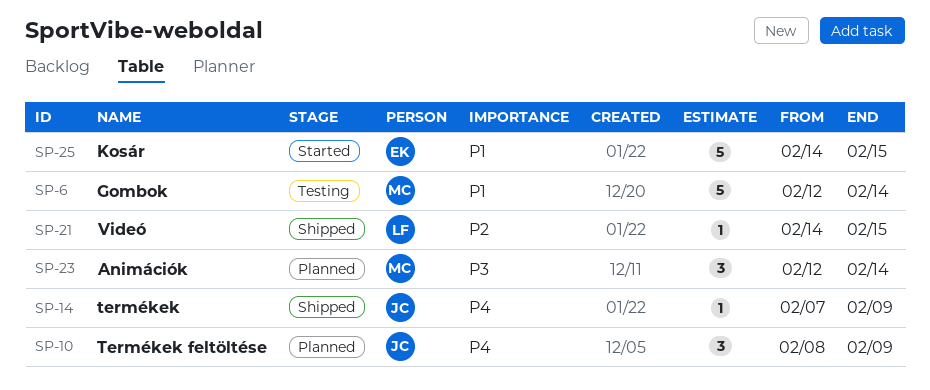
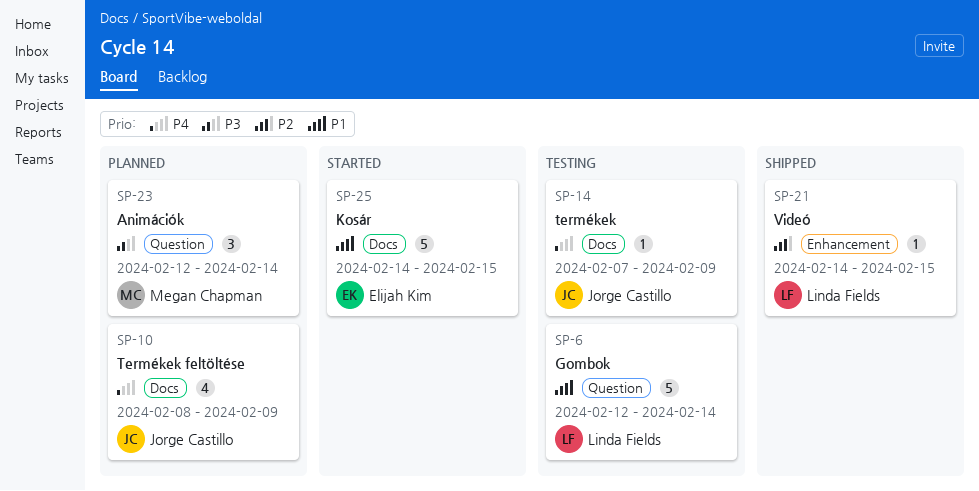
SP-6, owner: Megan Chapman -> Linda Fields
SP-10, estimate: 3 -> 4
SP-14, status: Shipped -> Testing

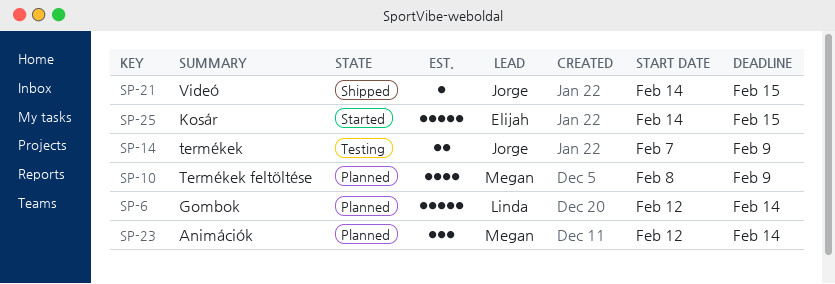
SP-6, status: Testing -> Planned
SP-10, owner: Jorge Castillo -> Megan Chapman
SP-14, estimate: 1 -> 2
SP-21, owner: Linda Fields -> Jorge Castillo

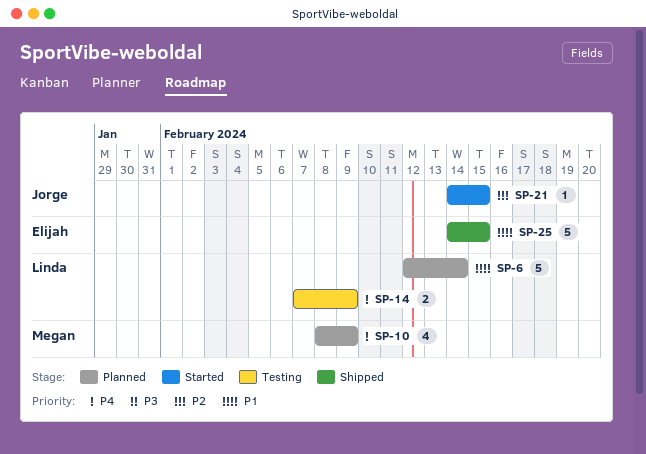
SP-14, owner: Jorge -> Linda
SP-21, status: Shipped -> Started
SP-23: present -> none
SP-25, status: Started -> Shipped

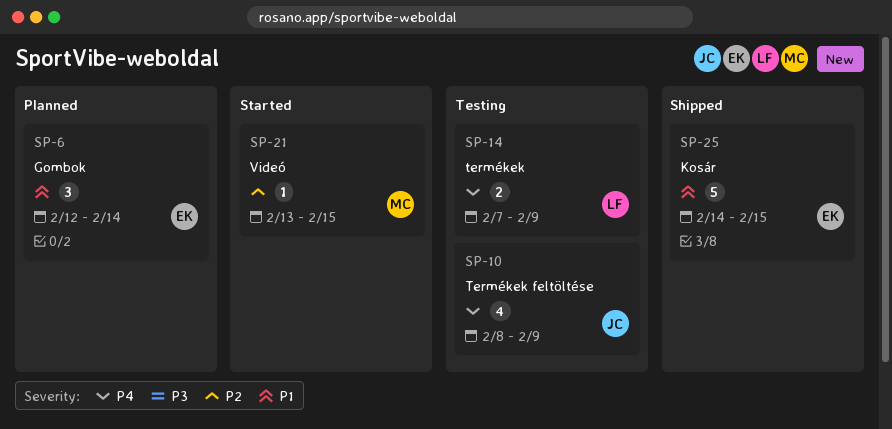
SP-6, owner: Linda -> Elijah
SP-6, estimate: 5 -> 3
SP-10, status: Planned -> Testing
SP-10, owner: Megan -> Jorge
SP-21, owner: Jorge -> Megan
SP-21, start: Feb 14 -> Feb 13

